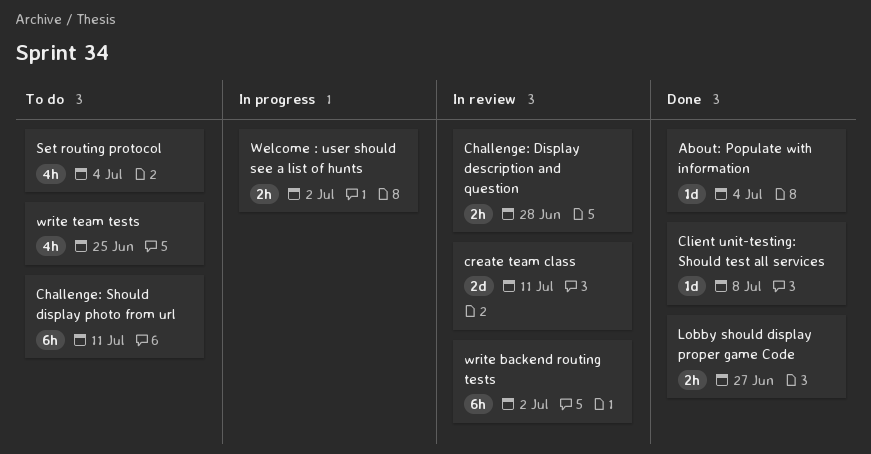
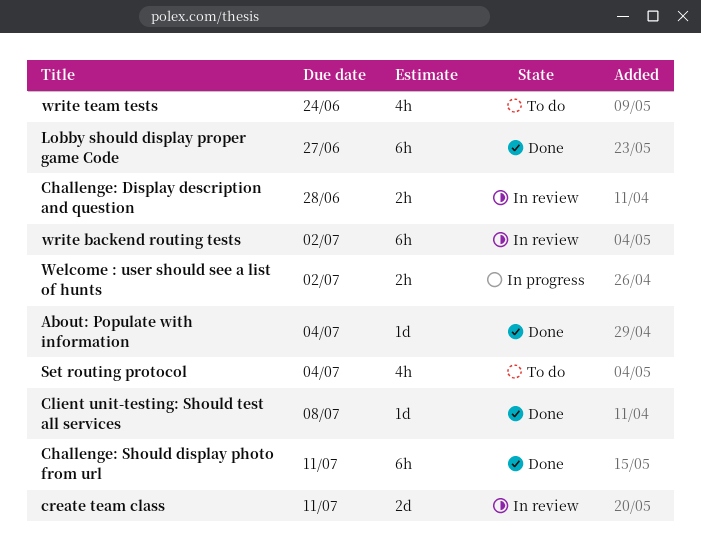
Challenge: Should display photo from url, status: To do -> Done
Lobby should display proper game Code, estimate: 2h -> 6h
write team tests, due: Jun 25 -> Jun 24

